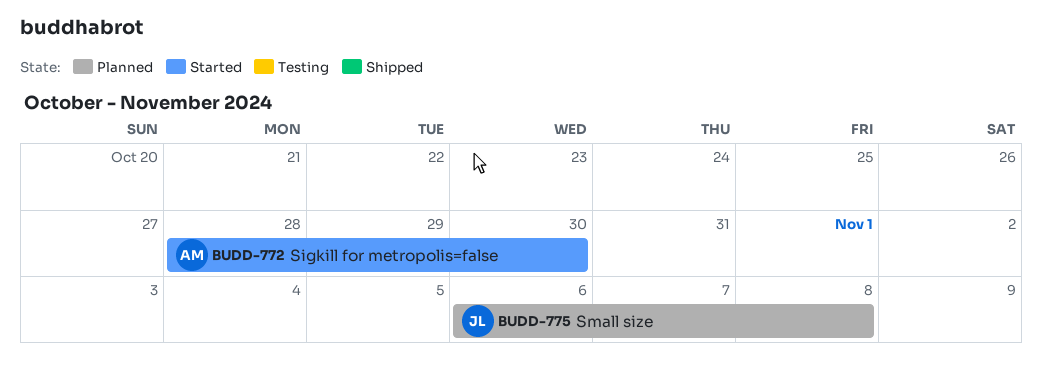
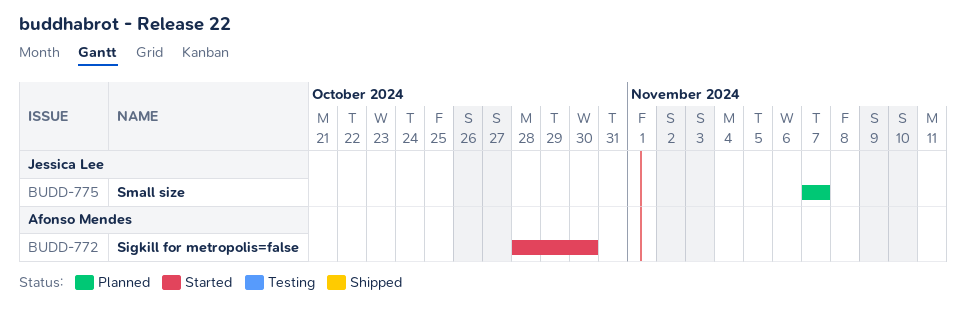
BUDD-775, start: Nov 6 -> Nov 7
BUDD-775, due: Nov 8 -> Nov 7

